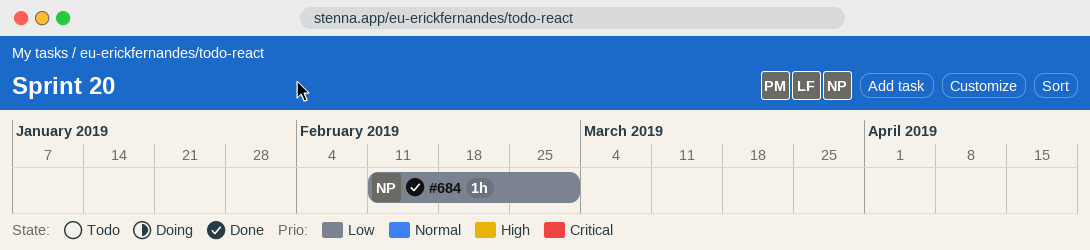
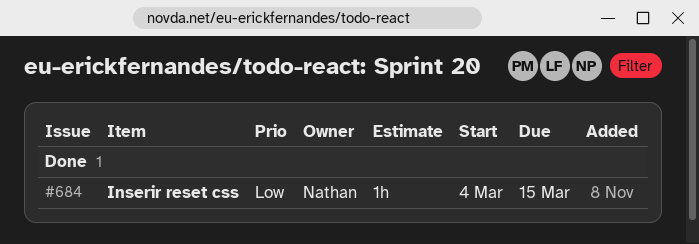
#684, start: Feb 11 -> Mar 4
#684, due: Mar 1 -> Mar 15

